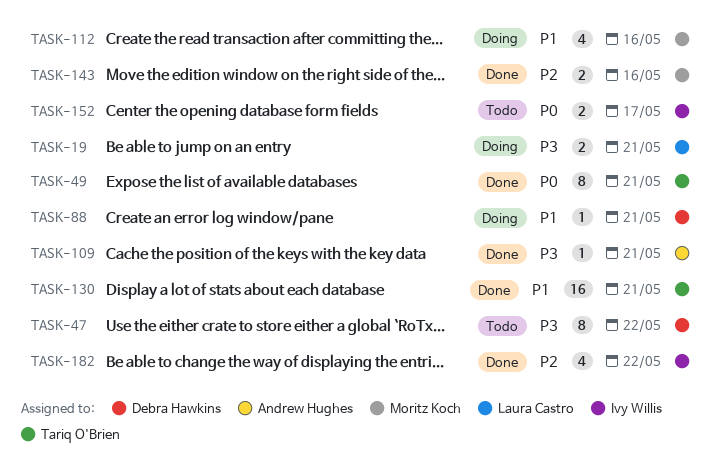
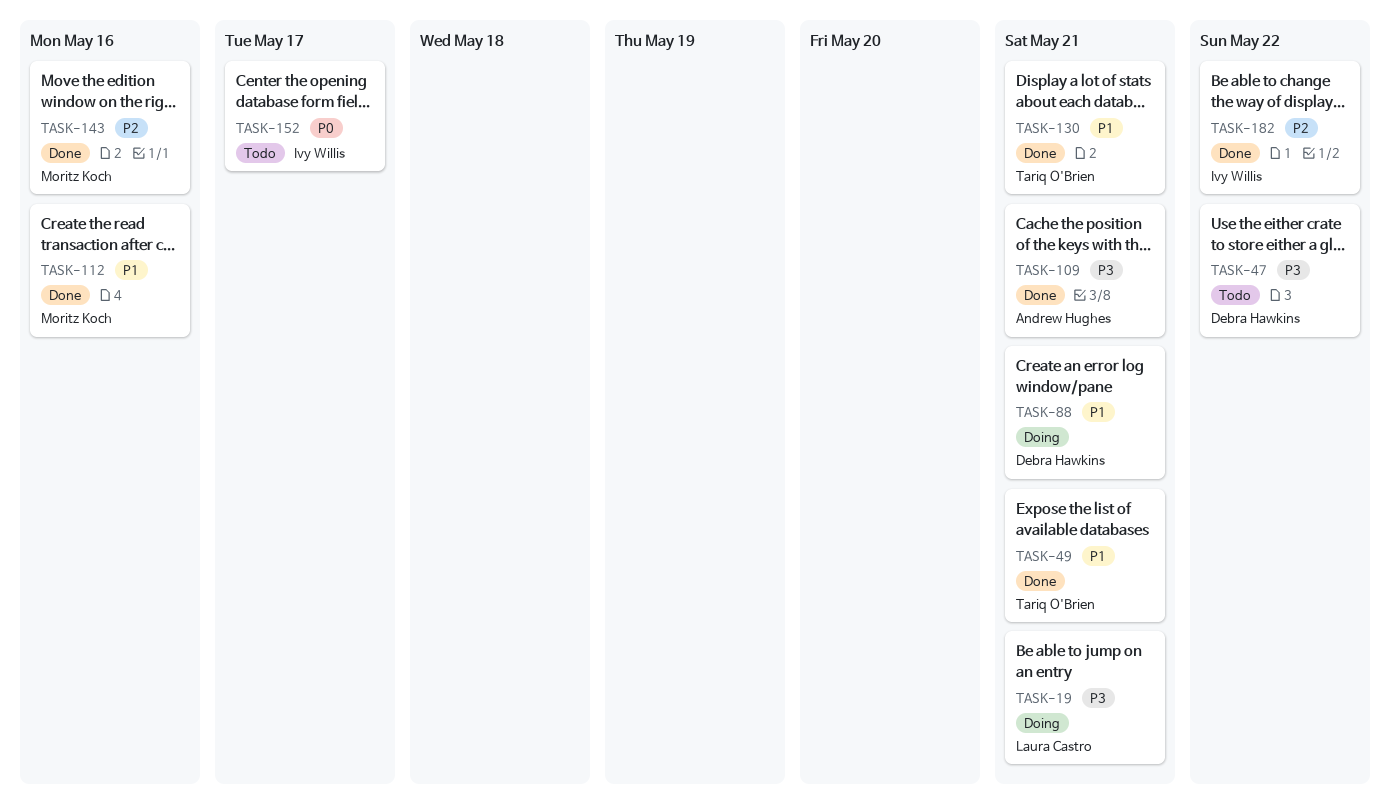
TASK-49, priority: P0 -> P1
TASK-112, status: Doing -> Done

